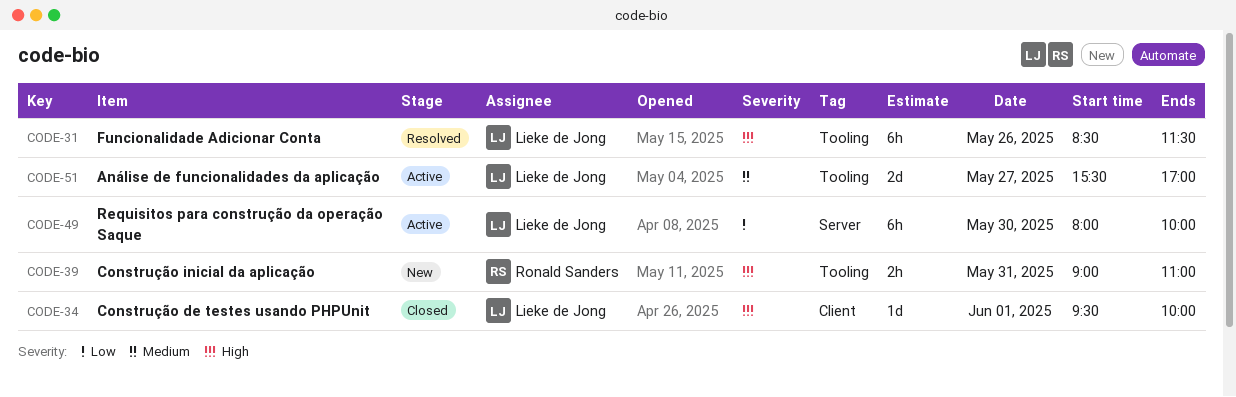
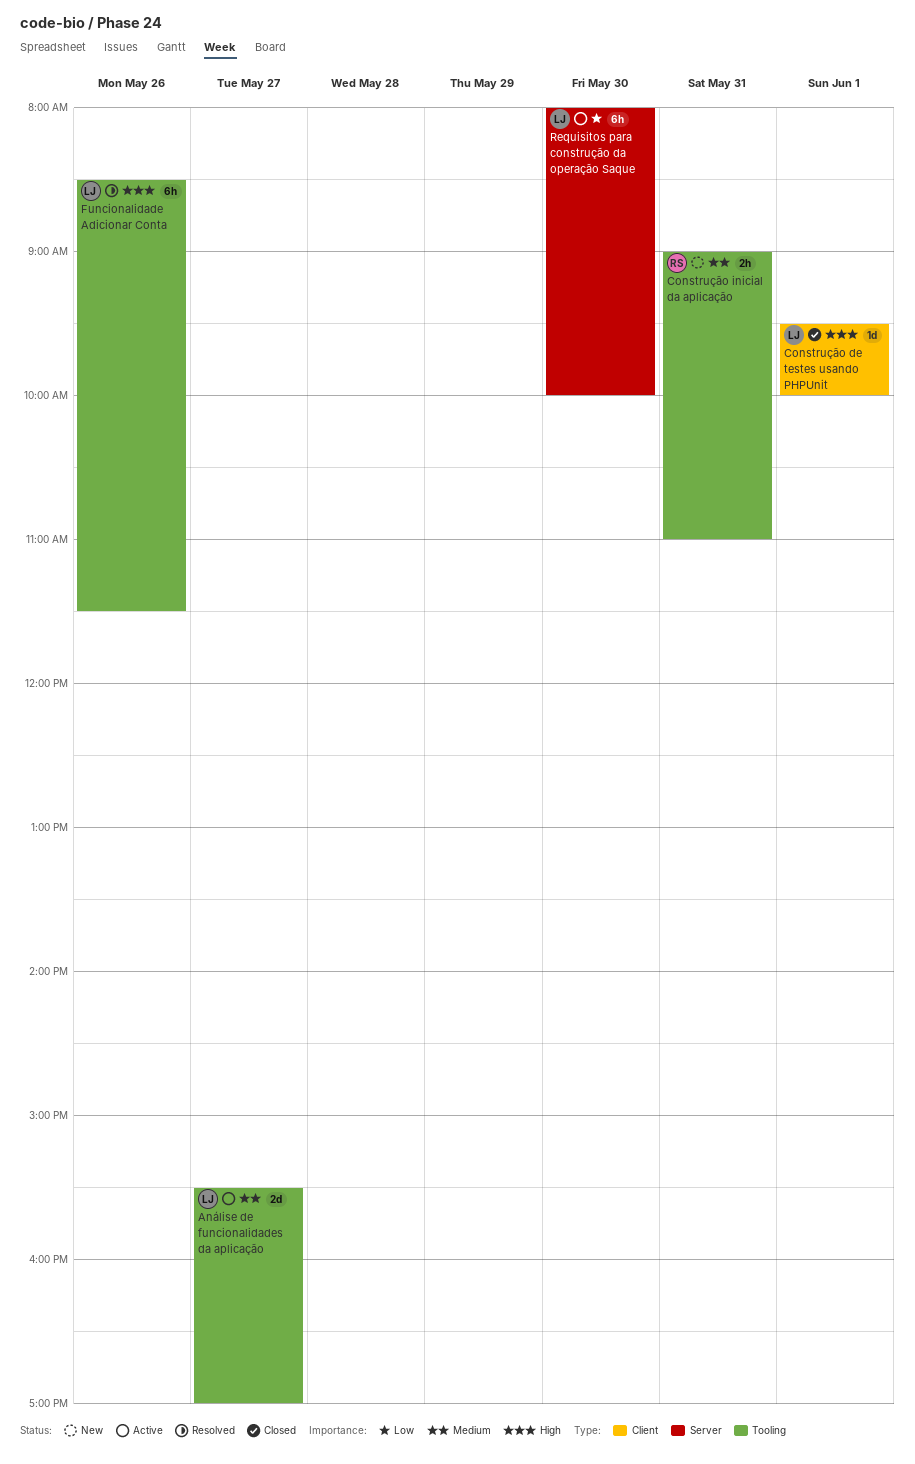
Construção inicial da aplicação, priority: High -> Medium

